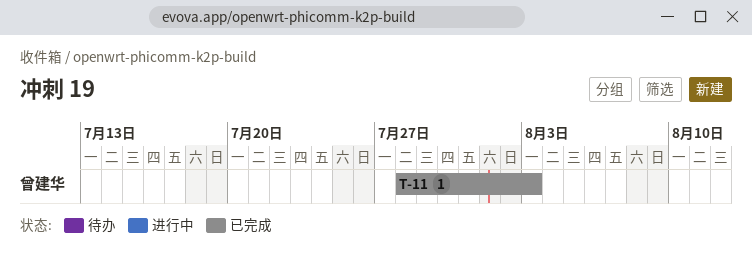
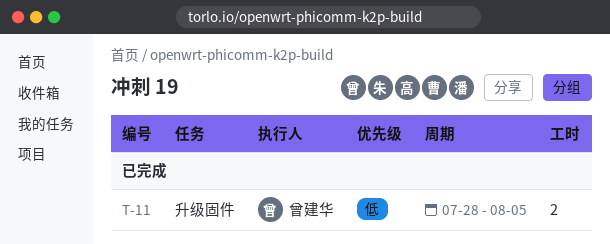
T-11, estimate: 1 -> 2
T-11, due: Aug 3 -> Aug 5

